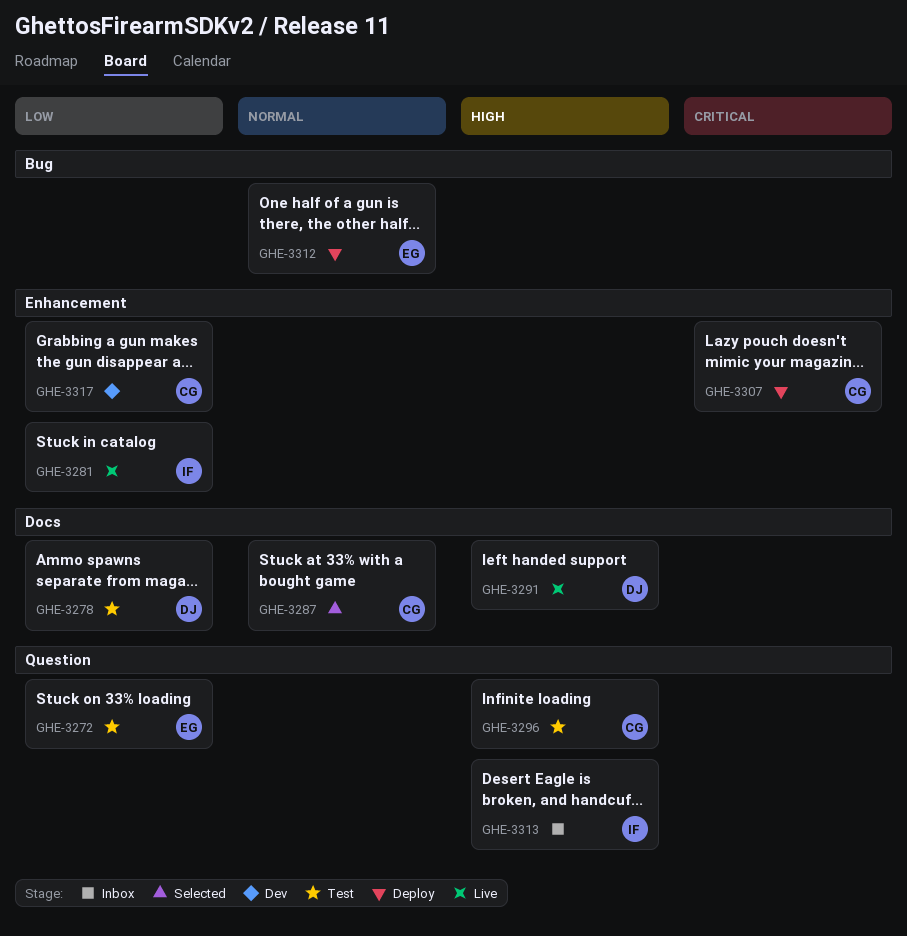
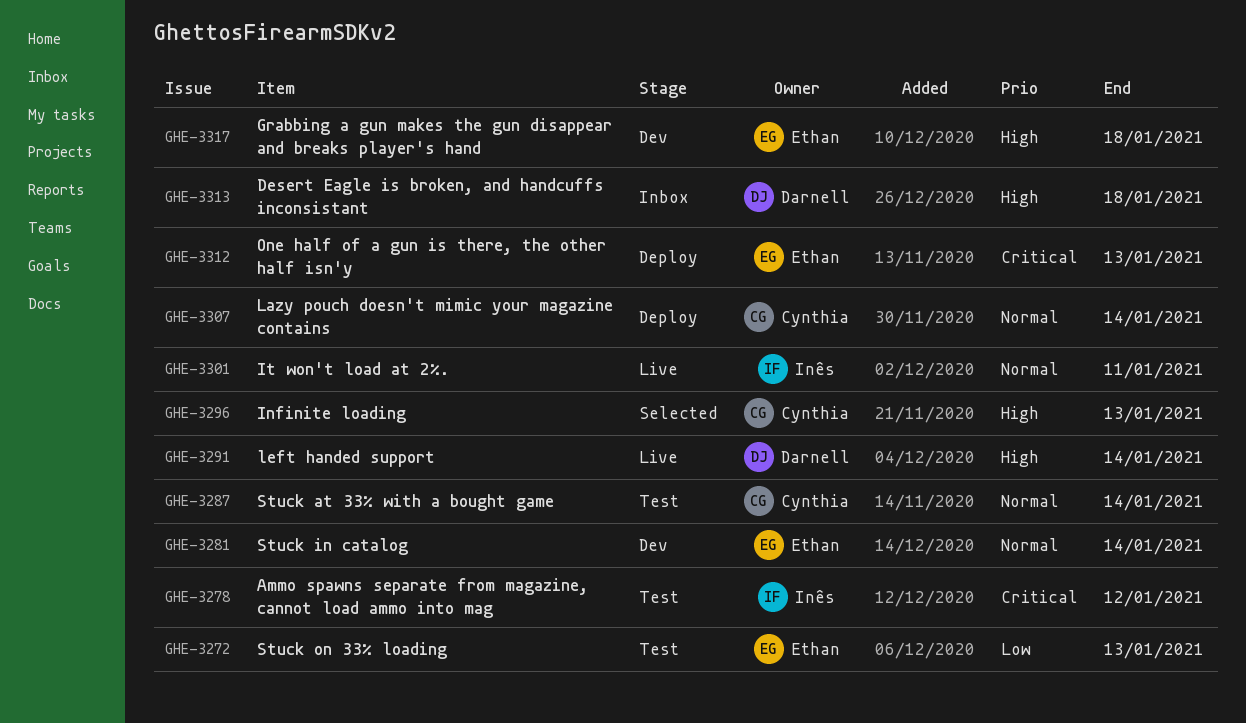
GHE-3278, owner: Darnell -> Inês
GHE-3278, priority: Low -> Critical
GHE-3281, status: Live -> Dev
GHE-3281, owner: Inês -> Ethan
GHE-3281, priority: Low -> Normal
GHE-3287, status: Selected -> Test
GHE-3296, status: Test -> Selected
GHE-3301: none -> present
GHE-3307, priority: Critical -> Normal
GHE-3312, priority: Normal -> Critical
GHE-3313, owner: Inês -> Darnell
GHE-3317, owner: Cynthia -> Ethan
GHE-3317, priority: Low -> High

